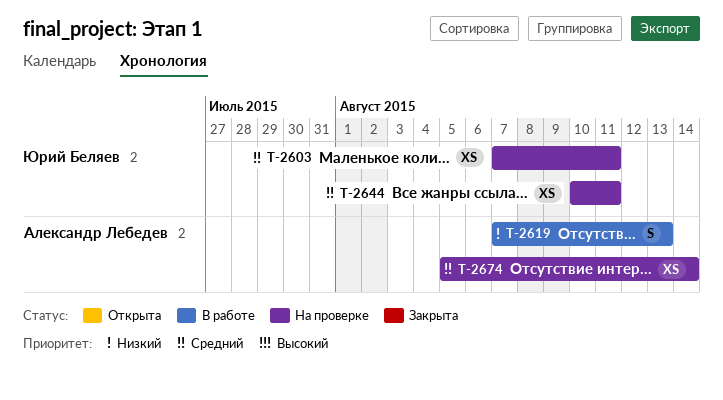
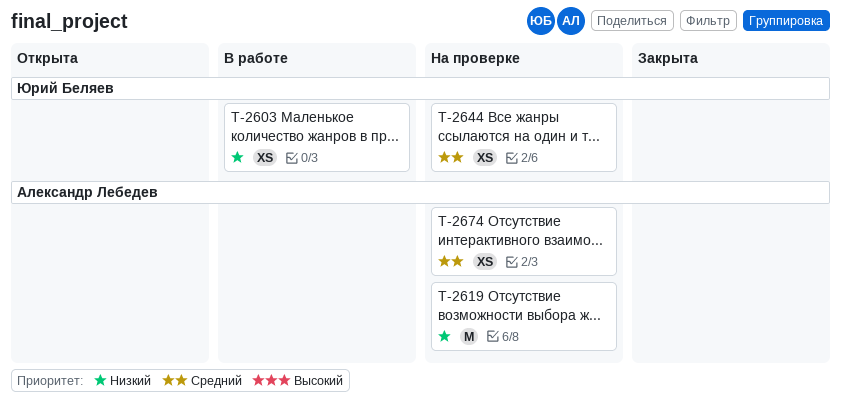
T-2603, status: На проверке -> В работе
T-2603, priority: Средний -> Низкий
T-2619, status: В работе -> На проверке
T-2619, estimate: S -> M

